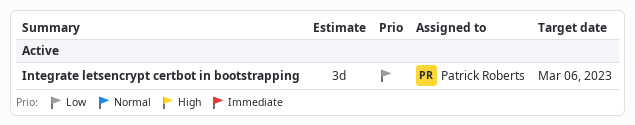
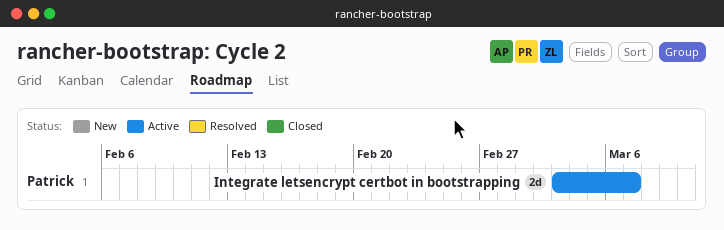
Integrate letsencrypt certbot in bootstrapping, estimate: 3d -> 2d
Integrate letsencrypt certbot in bootstrapping, due: Mar 6 -> Mar 7

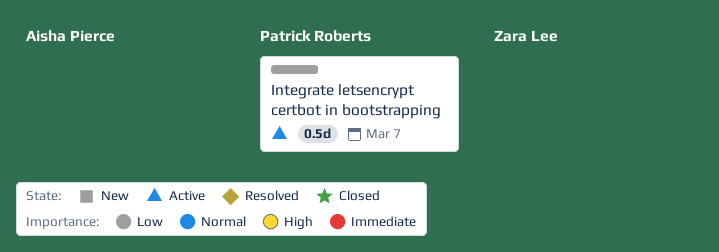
Integrate letsencrypt certbot in bootstrapping, estimate: 2d -> 0.5d

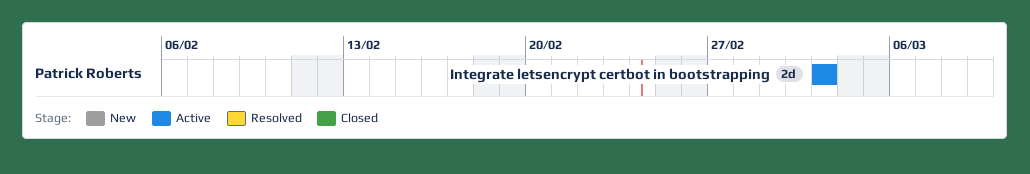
Integrate letsencrypt certbot in bootstrapping, estimate: 0.5d -> 2d
Integrate letsencrypt certbot in bootstrapping, due: Mar 7 -> Mar 3

